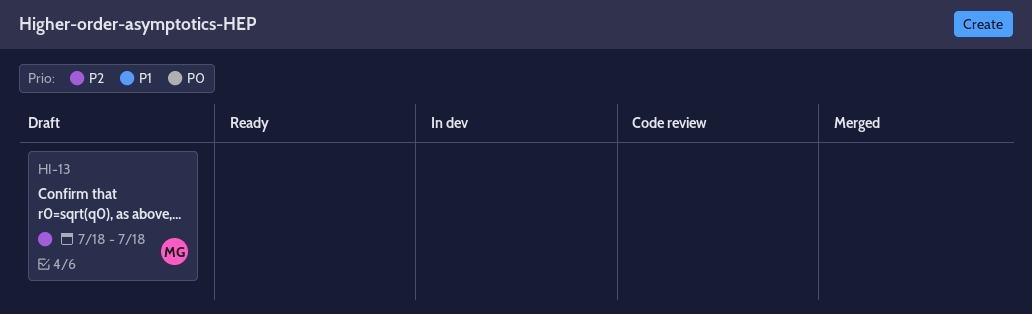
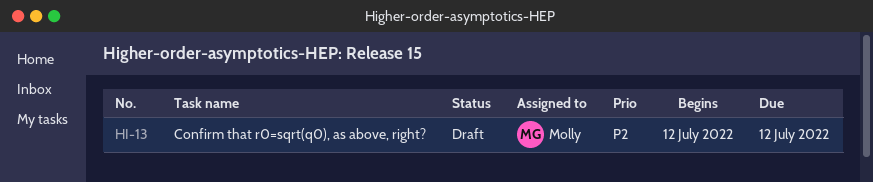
HI-13, start: Jul 18 -> Jul 12
HI-13, due: Jul 18 -> Jul 12

